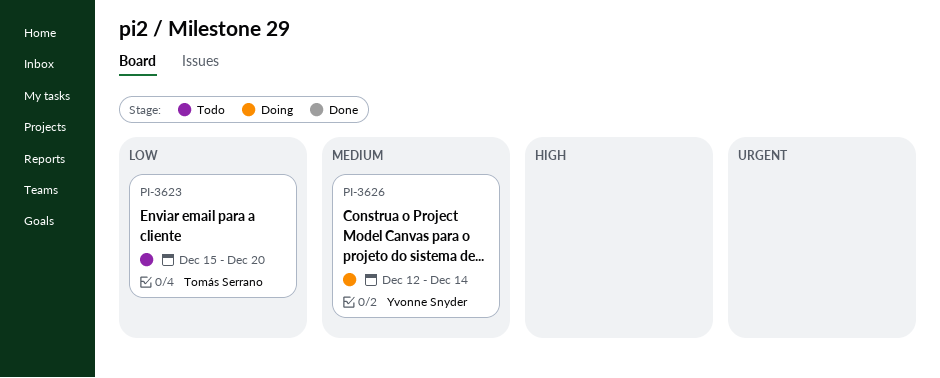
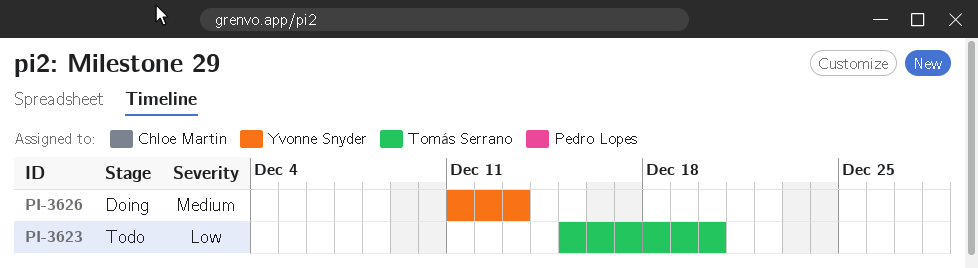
PI-3626, start: Dec 12 -> Dec 11
PI-3626, due: Dec 14 -> Dec 13

